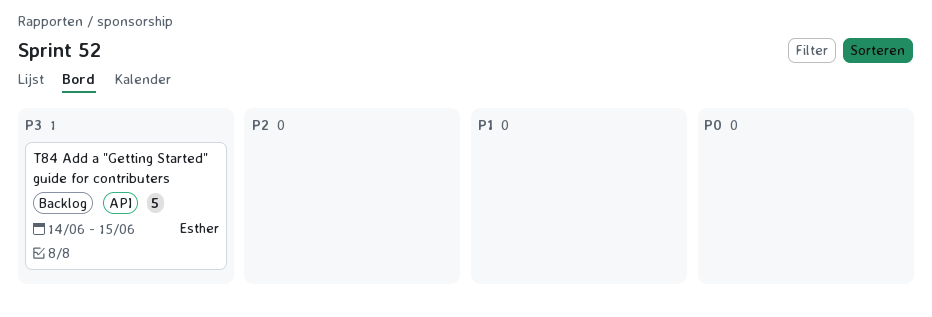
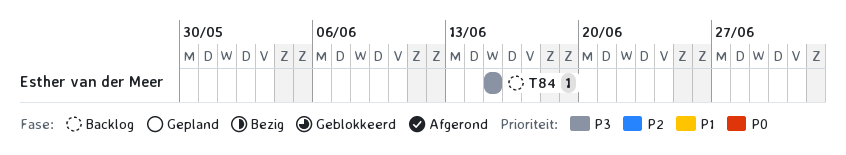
T84, estimate: 5 -> 1
T84, start: Jun 14 -> Jun 15

